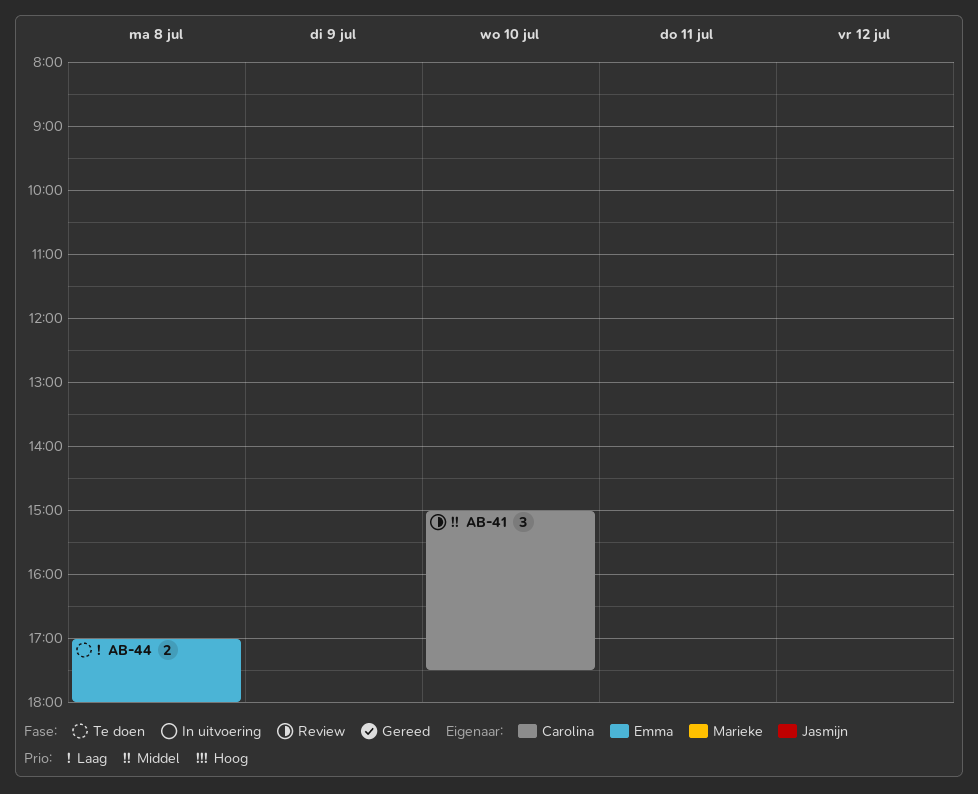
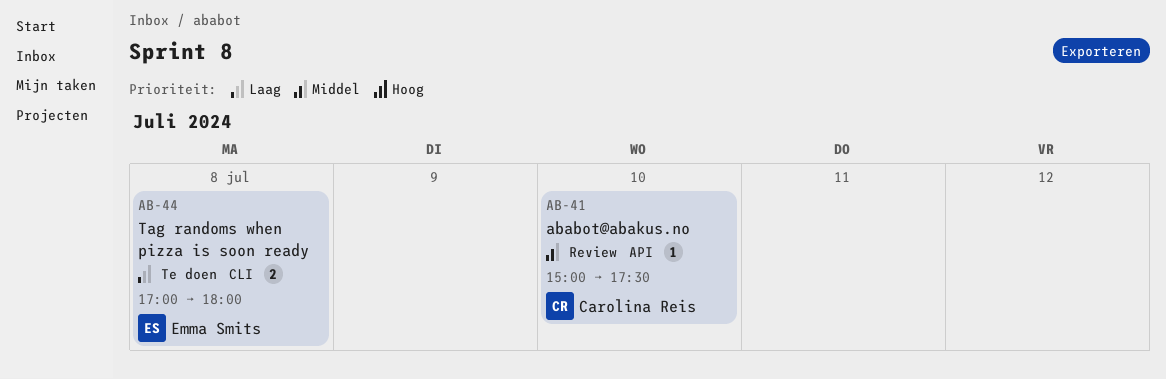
AB-41, estimate: 3 -> 1

